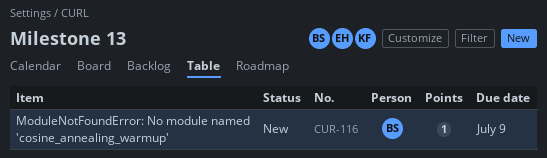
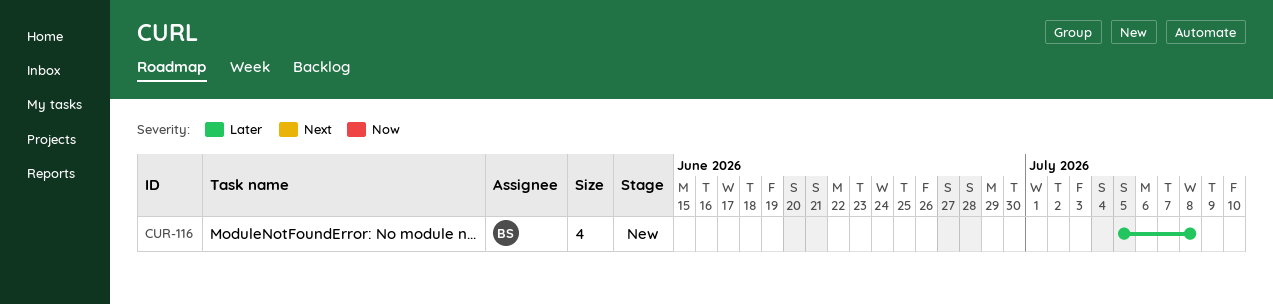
CUR-116, estimate: 1 -> 4
CUR-116, due: Jul 9 -> Jul 8

